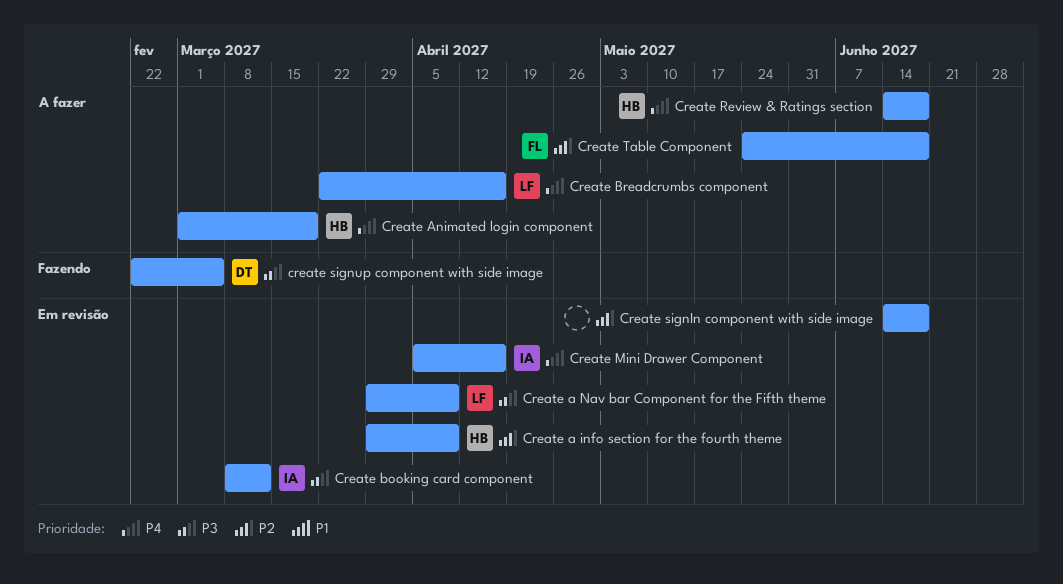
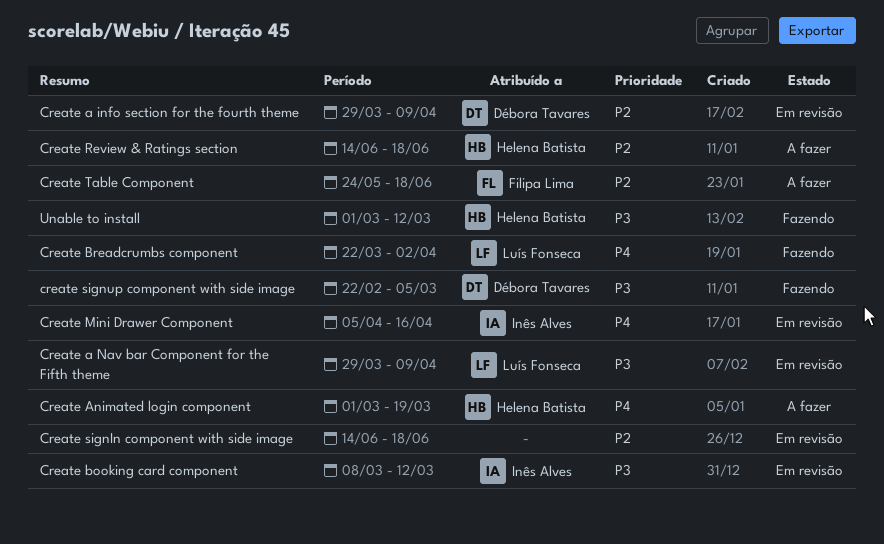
Create a info section for the fourth theme, owner: Helena Batista -> Débora Tavares
Create Breadcrumbs component, status: A fazer -> Fazendo
Create Breadcrumbs component, due: Apr 16 -> Apr 2
Create Review & Ratings section, priority: P4 -> P2
Unable to install: none -> present

